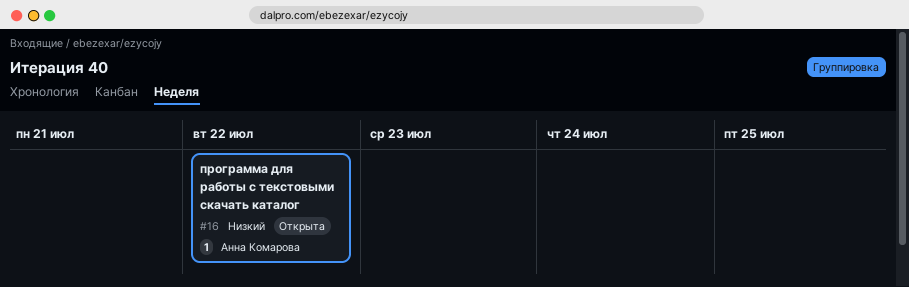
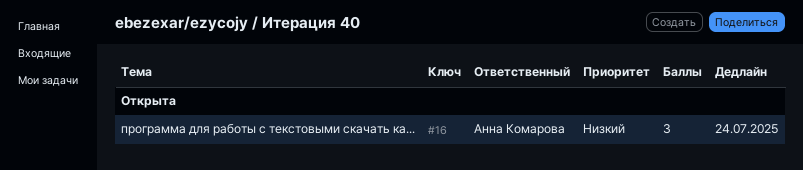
#16, estimate: 1 -> 3
#16, due: Jul 22 -> Jul 24

